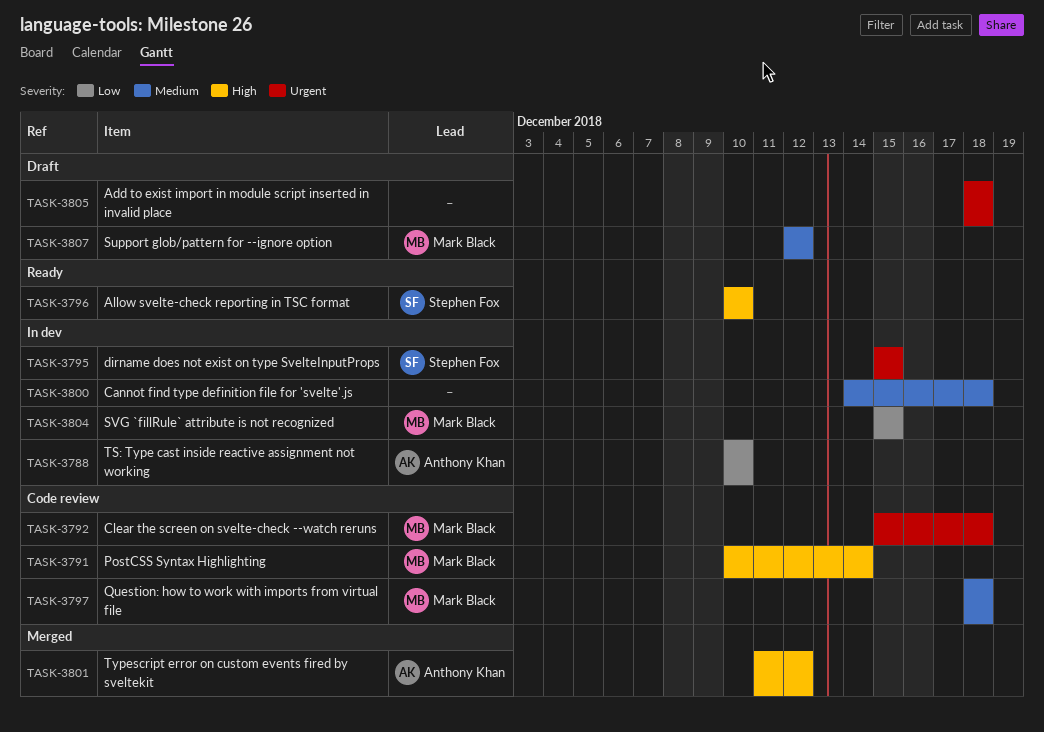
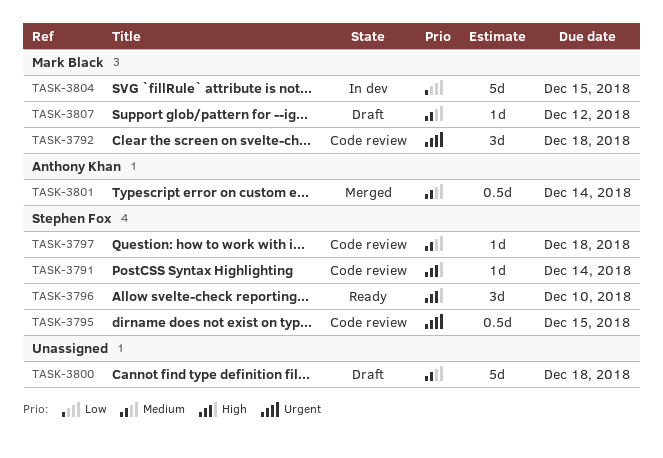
TASK-3788: present -> none
TASK-3791, owner: Mark Black -> Stephen Fox
TASK-3795, status: In dev -> Code review
TASK-3797, owner: Mark Black -> Stephen Fox
TASK-3800, status: In dev -> Draft
TASK-3801, priority: High -> Medium
TASK-3801, due: Dec 12 -> Dec 14
TASK-3805: present -> none

